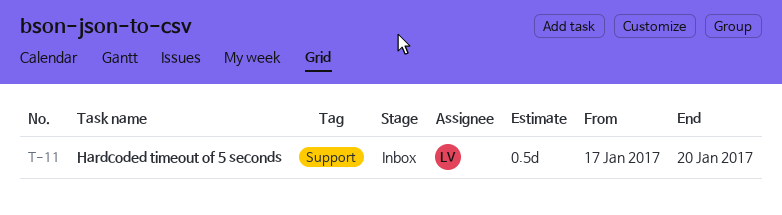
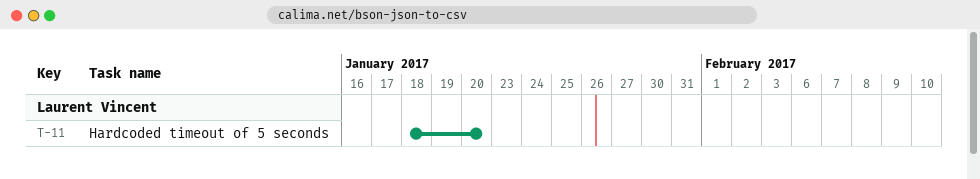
T-11, start: Jan 17 -> Jan 18

